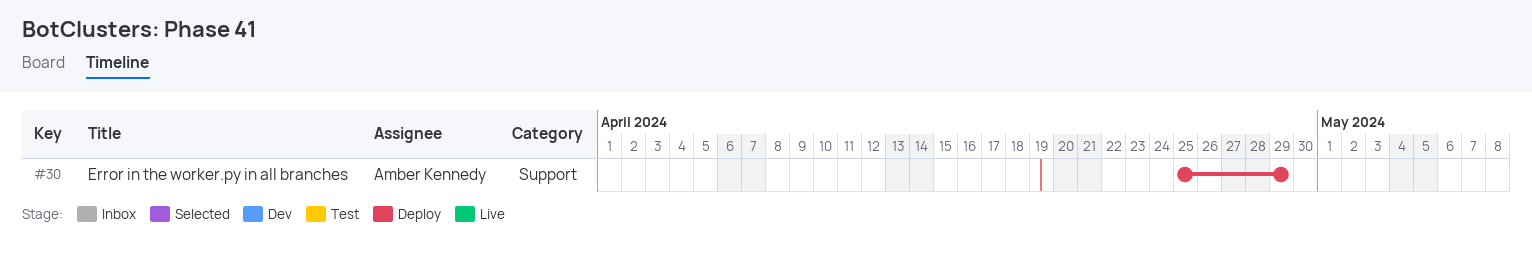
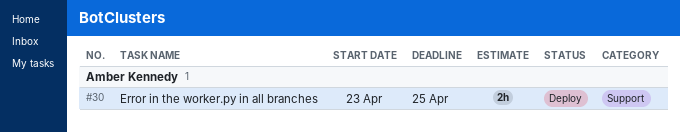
#30, start: Apr 25 -> Apr 23
#30, due: Apr 29 -> Apr 25

